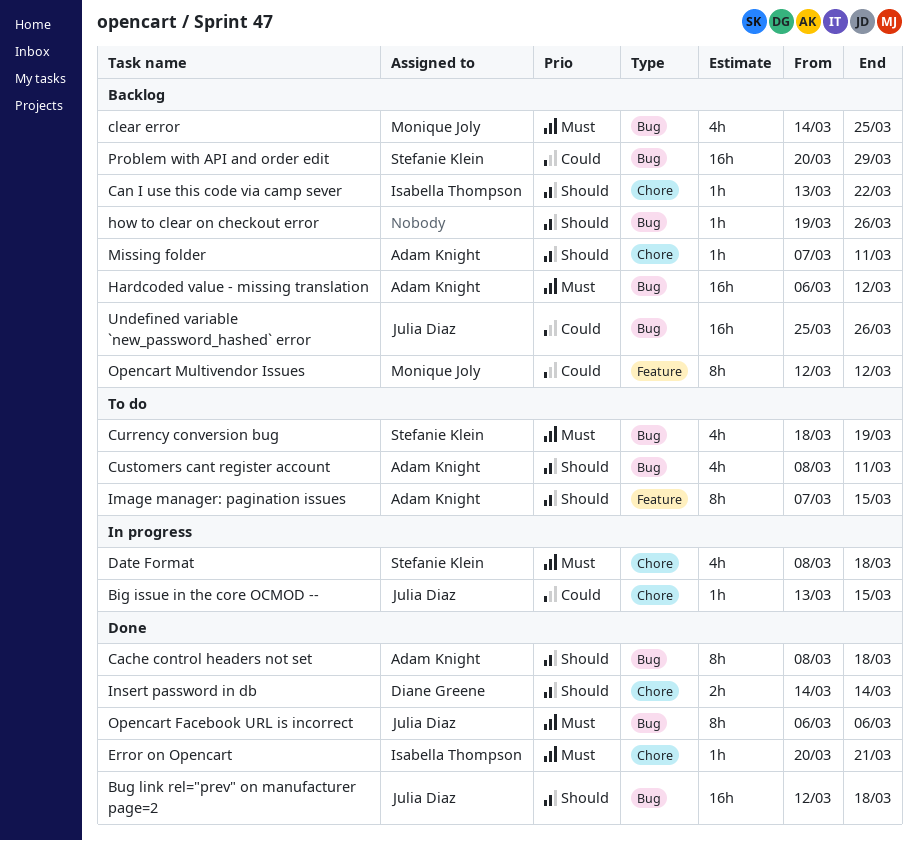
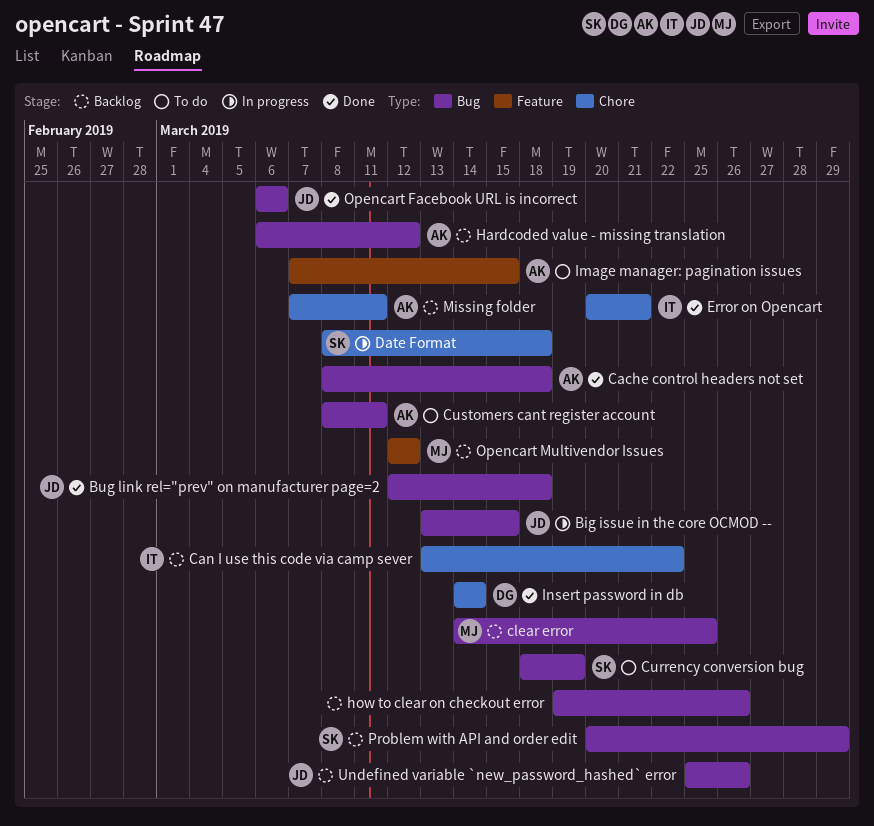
Big issue in the core OCMOD --, label: Chore -> Bug

